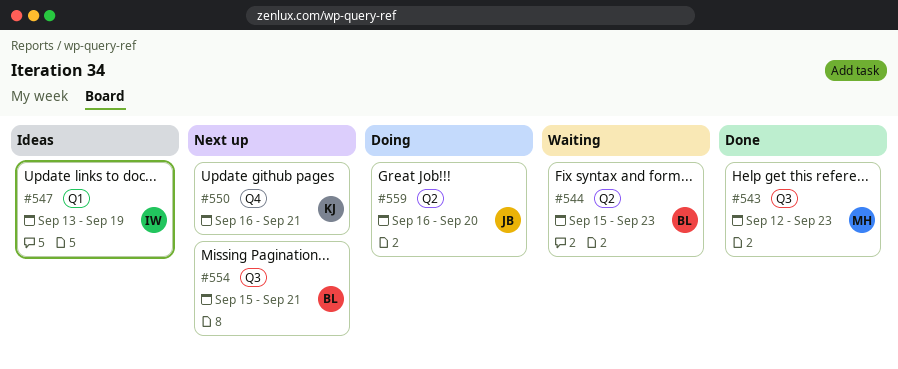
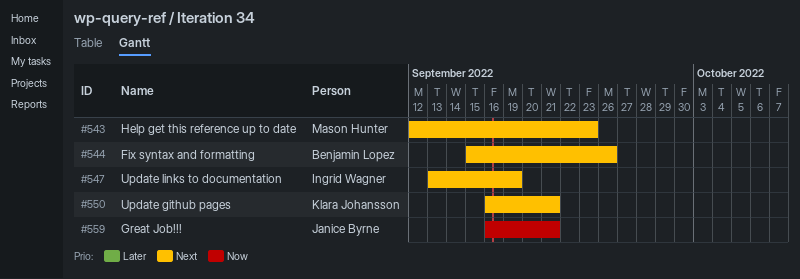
#544, due: Sep 23 -> Sep 26
#554: present -> none
#559, due: Sep 20 -> Sep 21

